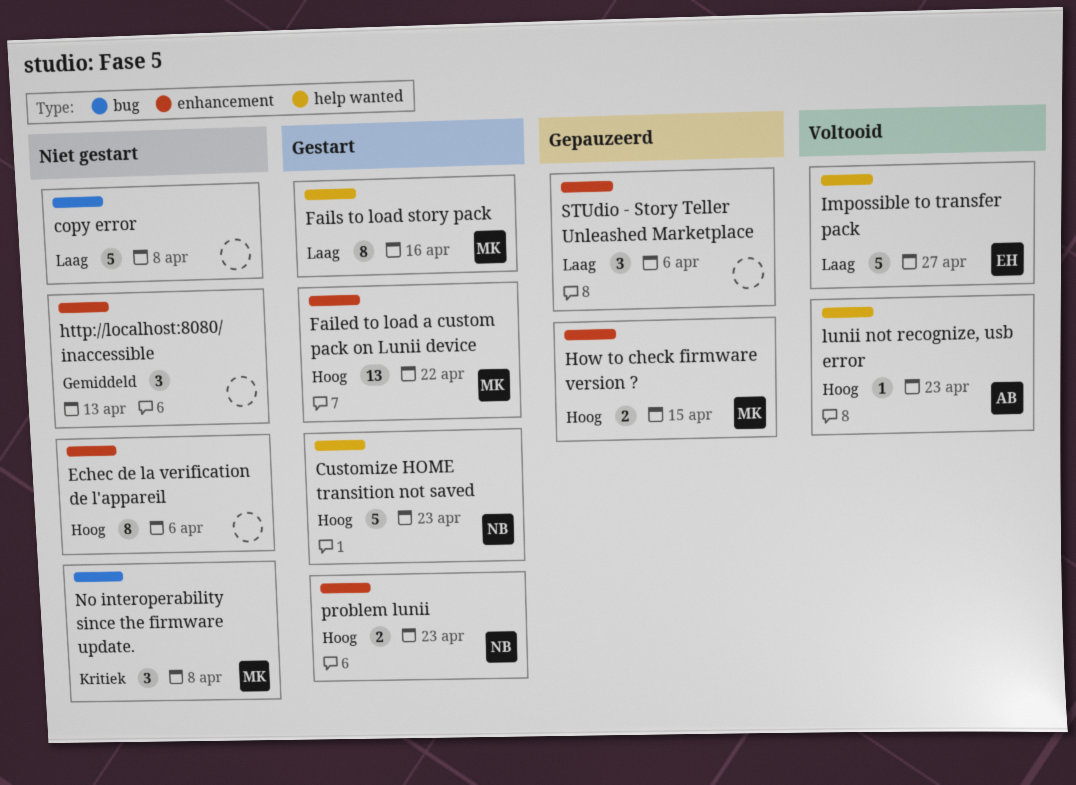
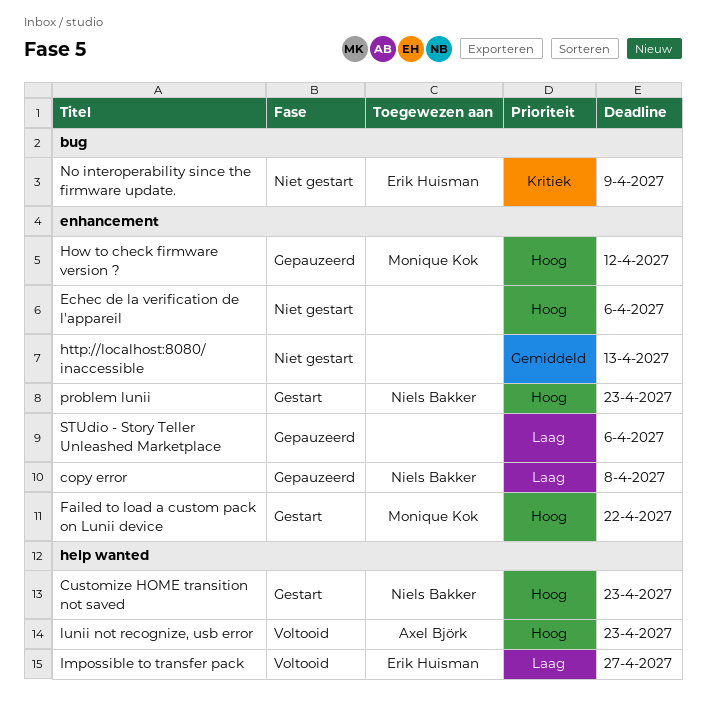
copy error, status: Niet gestart -> Gepauzeerd
copy error, owner: none -> Niels Bakker
copy error, label: bug -> enhancement
Fails to load story pack: present -> none
How to check firmware version ?, due: Apr 15 -> Apr 12
No interoperability since the firmware update., owner: Monique Kok -> Erik Huisman
No interoperability since the firmware update., due: Apr 8 -> Apr 9

